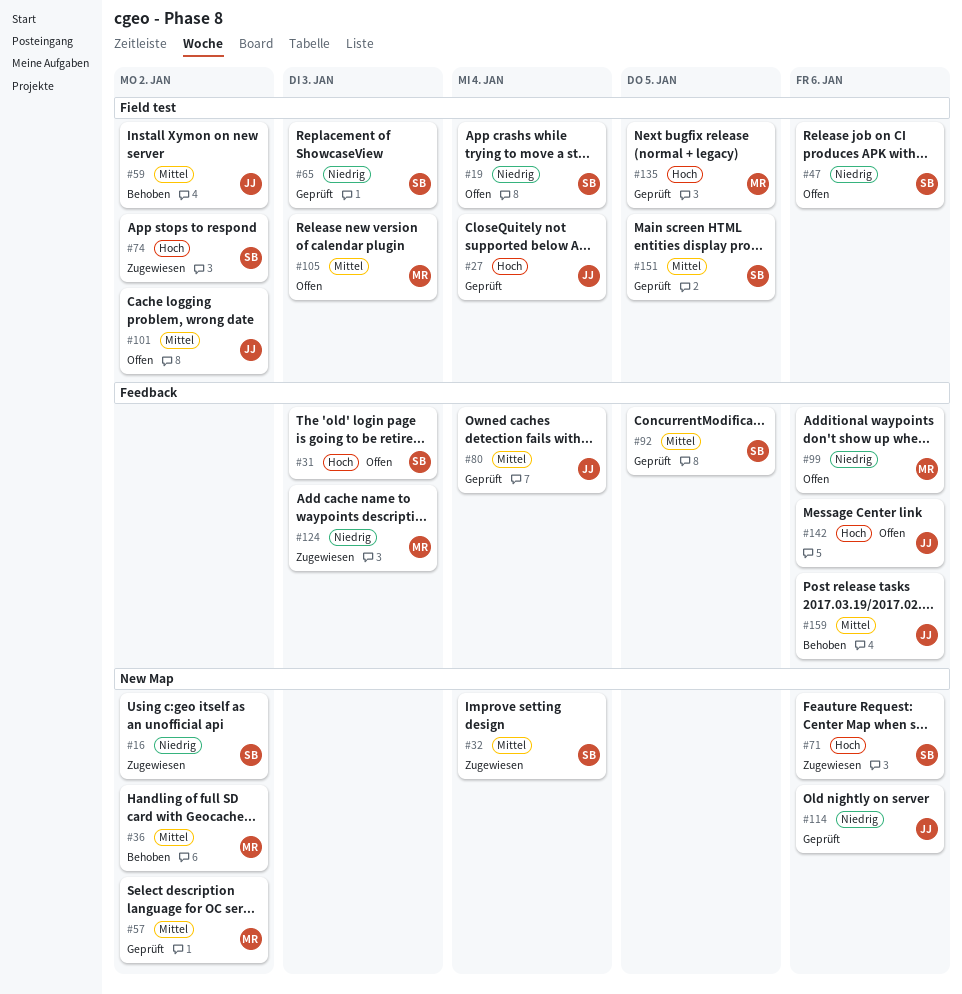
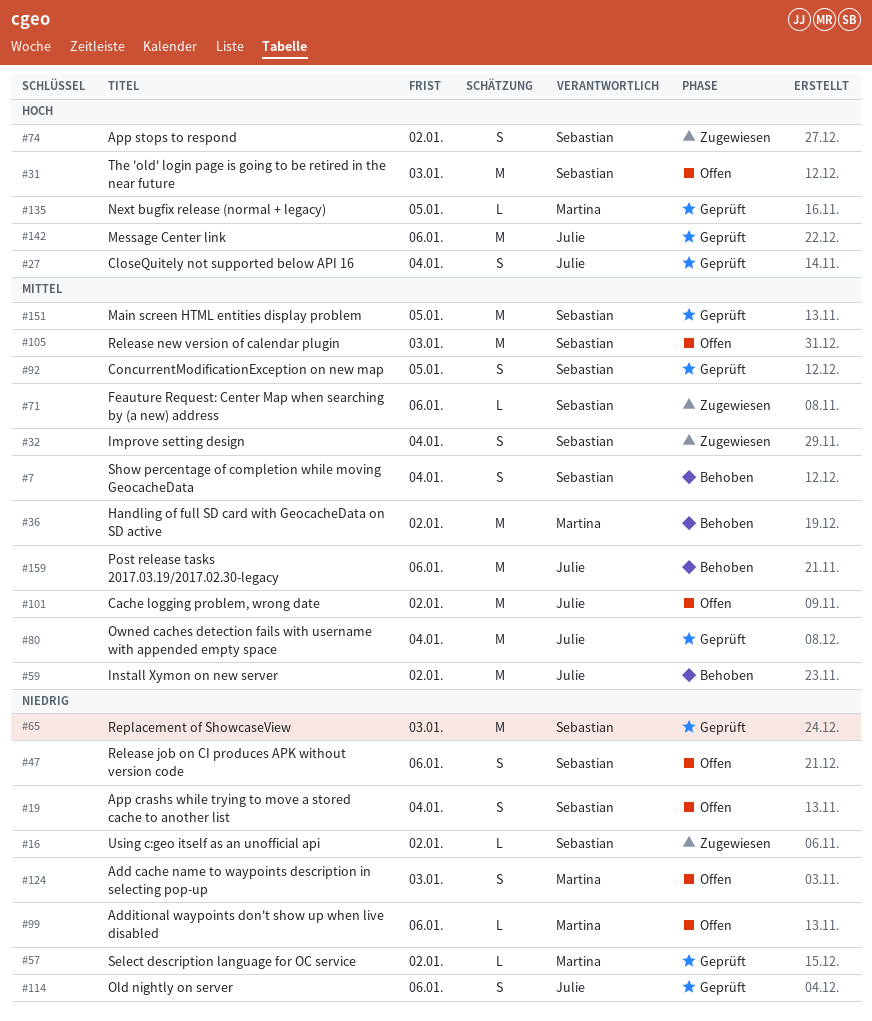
#7: none -> present
#57, priority: Mittel -> Niedrig
#71, priority: Hoch -> Mittel
#105, owner: Martina -> Sebastian
#124, status: Zugewiesen -> Offen
#142, status: Offen -> Geprüft

